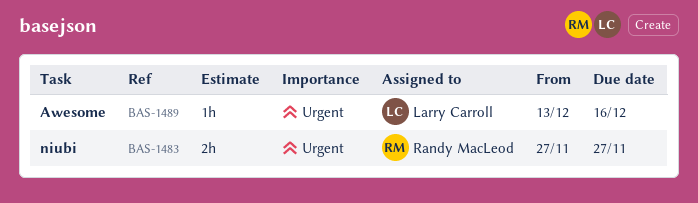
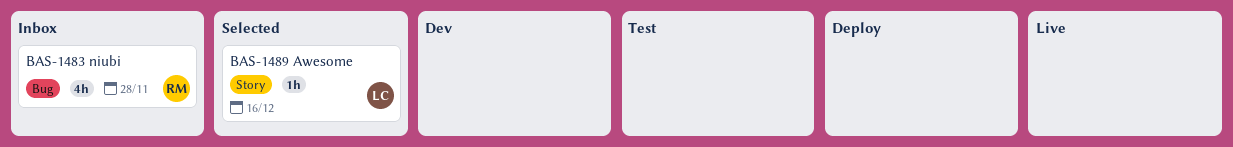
BAS-1483, estimate: 2h -> 4h
BAS-1483, due: Nov 27 -> Nov 28

